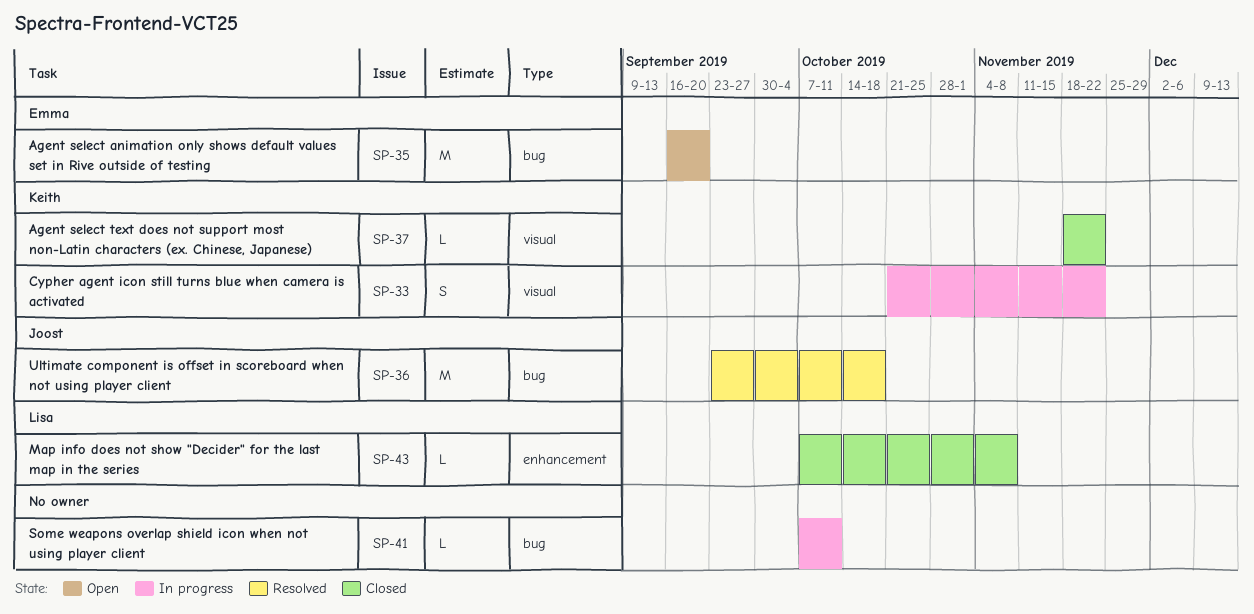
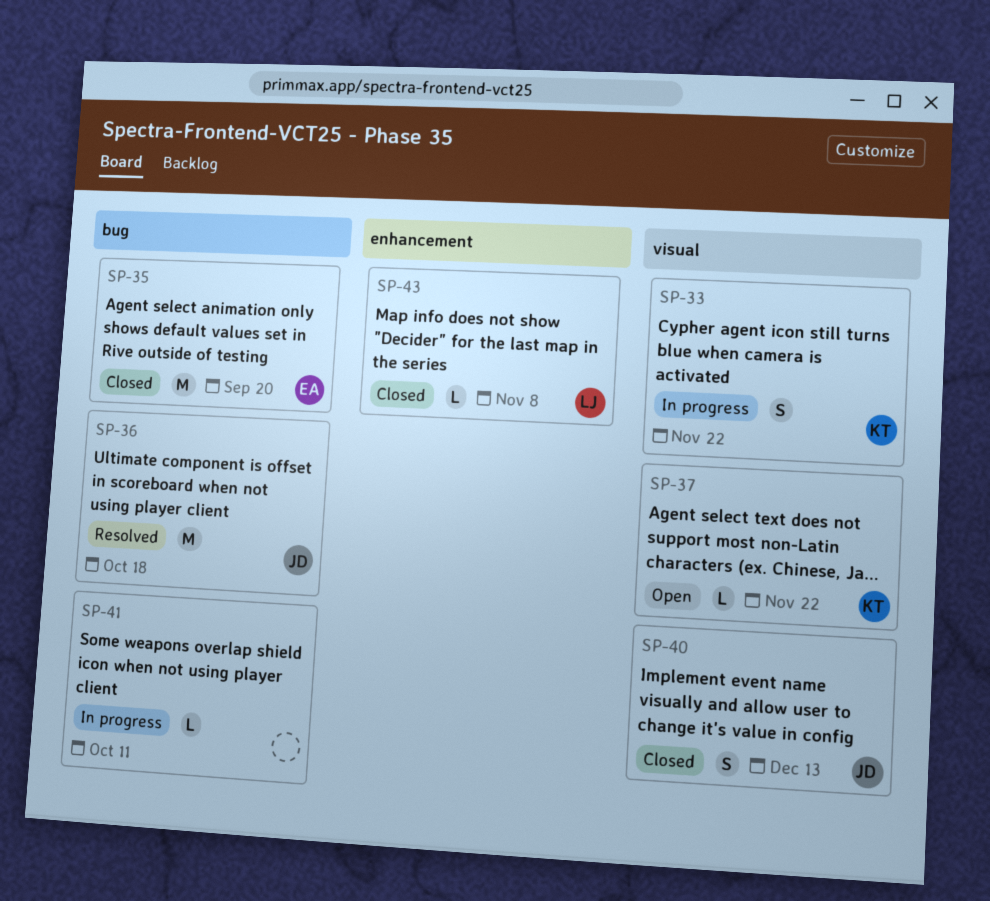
SP-35, status: Open -> Closed
SP-37, status: Closed -> Open
SP-40: none -> present

